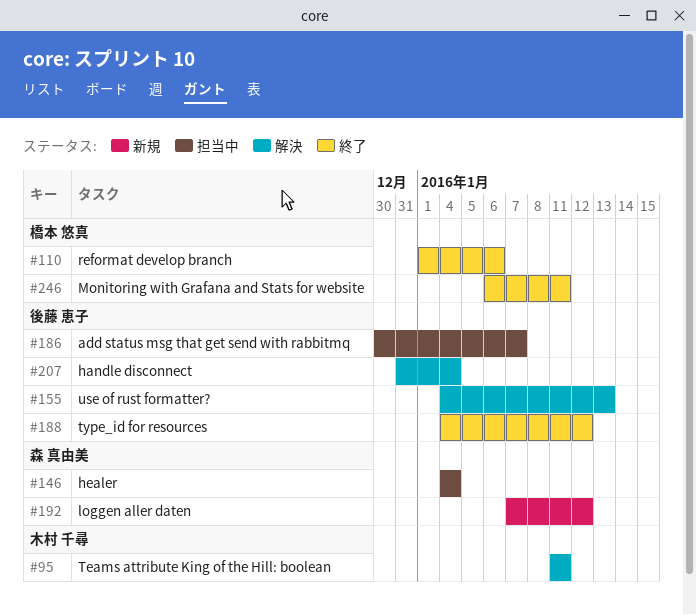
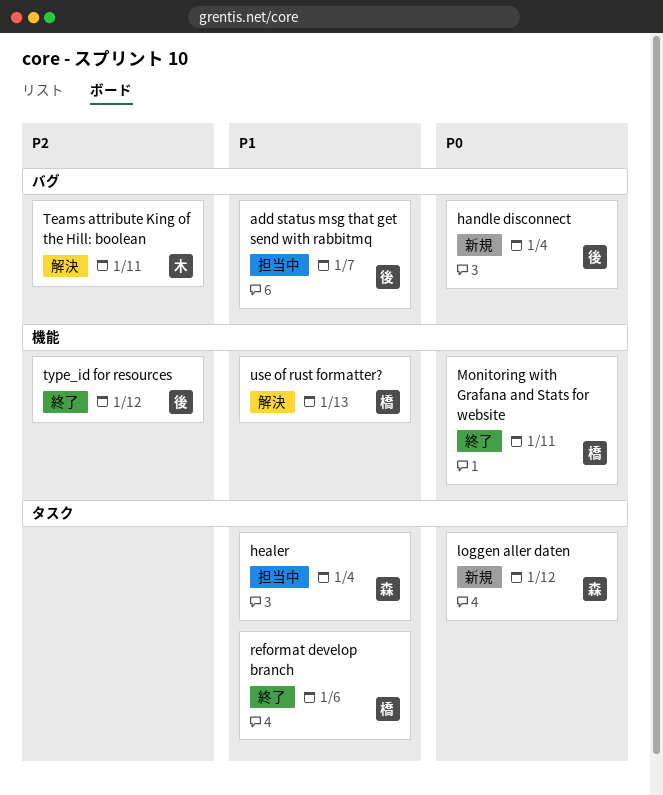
handle disconnect, status: 解決 -> 新規
use of rust formatter?, owner: 後藤 恵子 -> 橋本 悠真

